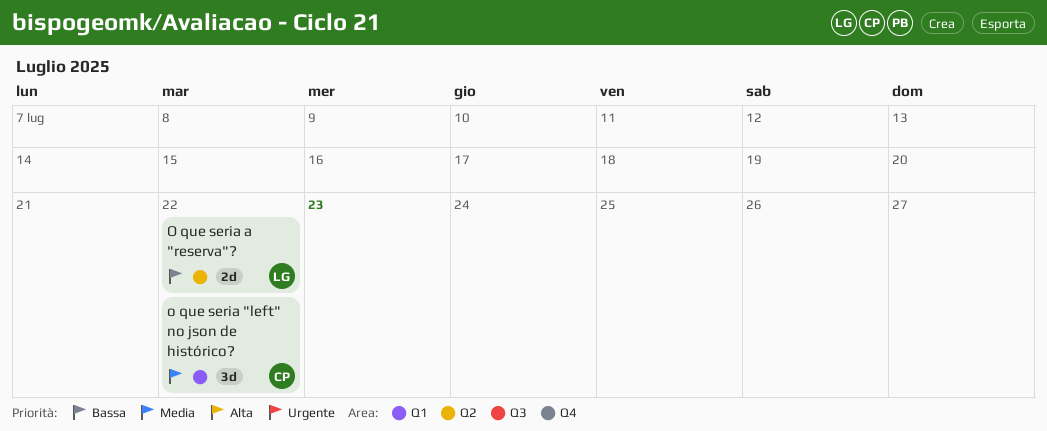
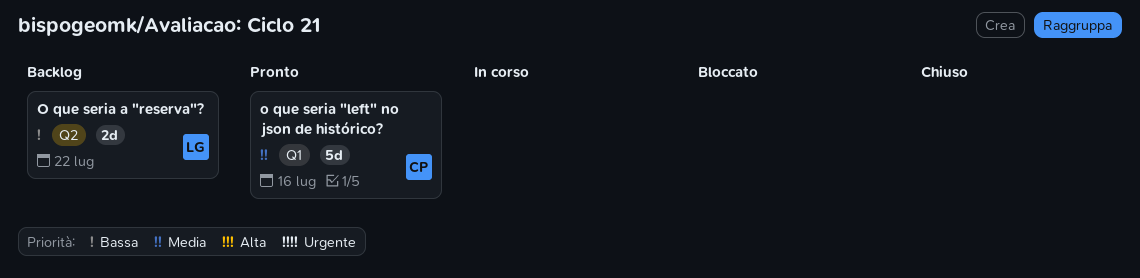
o que seria "left" no json de histórico?, estimate: 3d -> 5d
o que seria "left" no json de histórico?, due: Jul 22 -> Jul 16

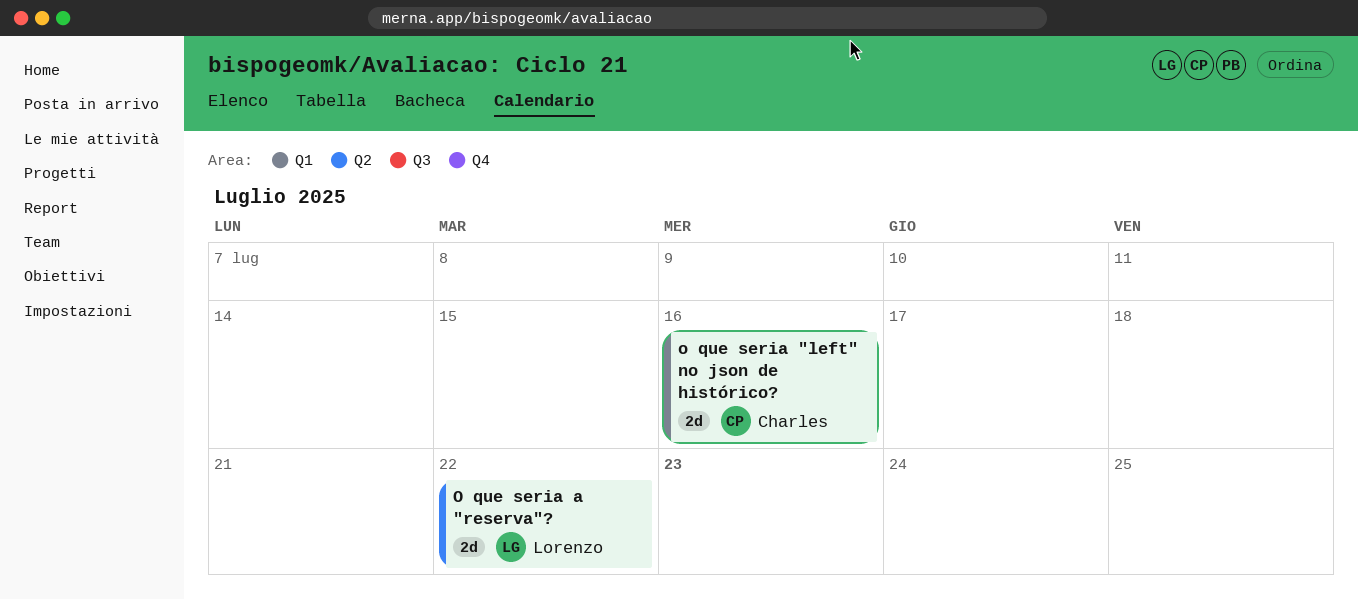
o que seria "left" no json de histórico?, estimate: 5d -> 2d

